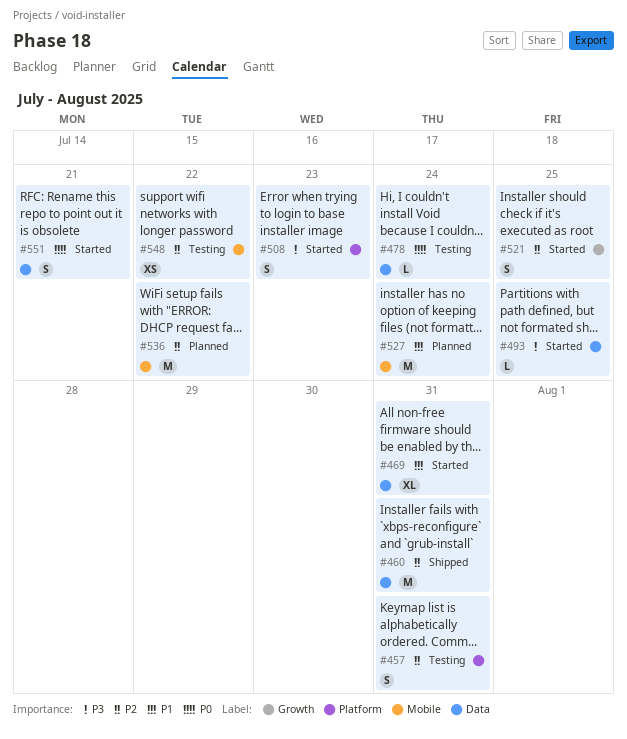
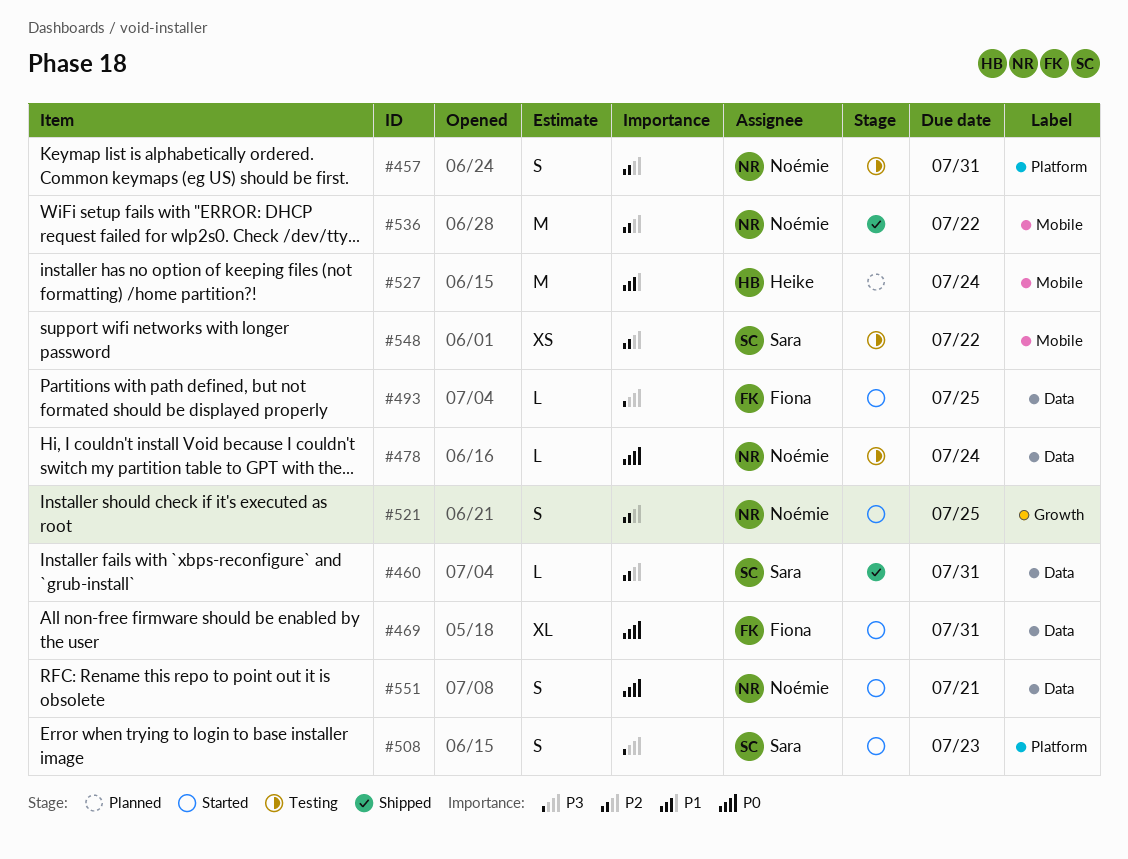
#460, estimate: M -> L
#469, priority: P1 -> P0
#536, status: Planned -> Shipped

